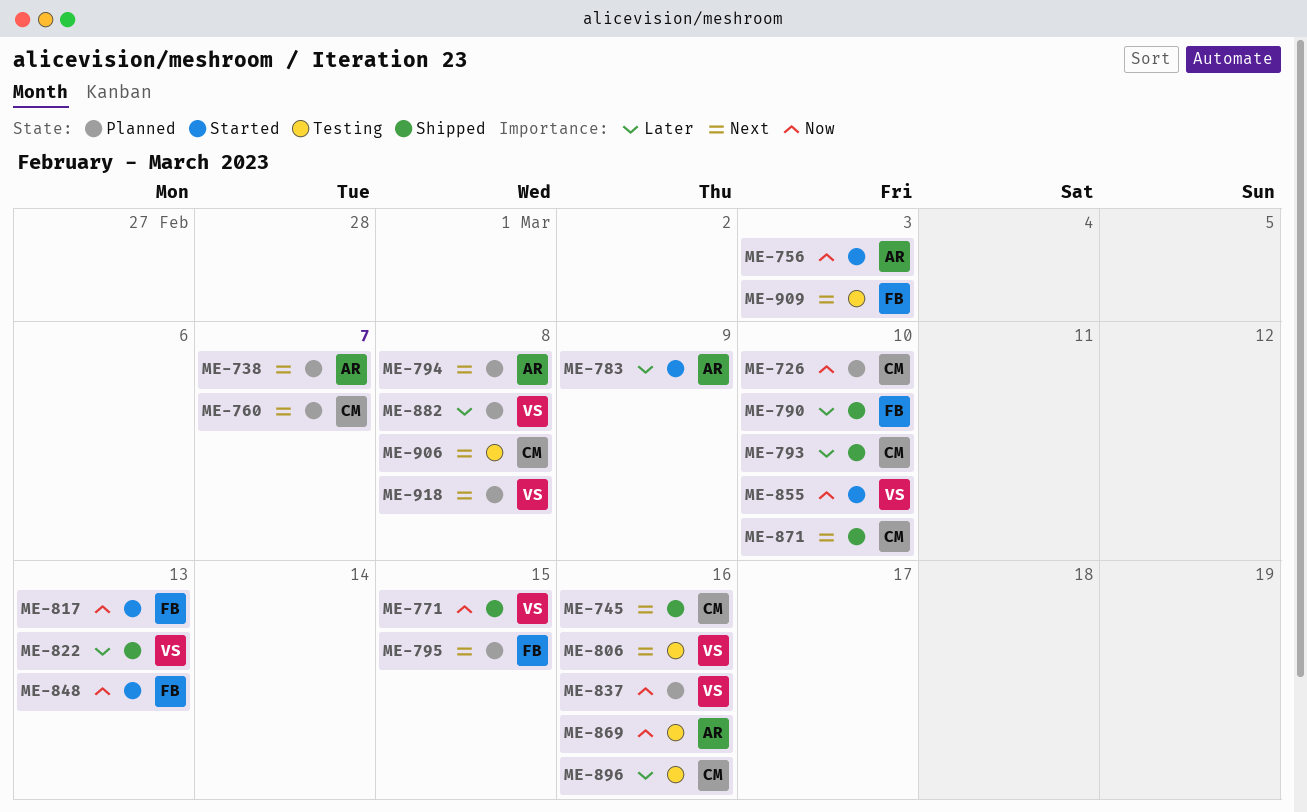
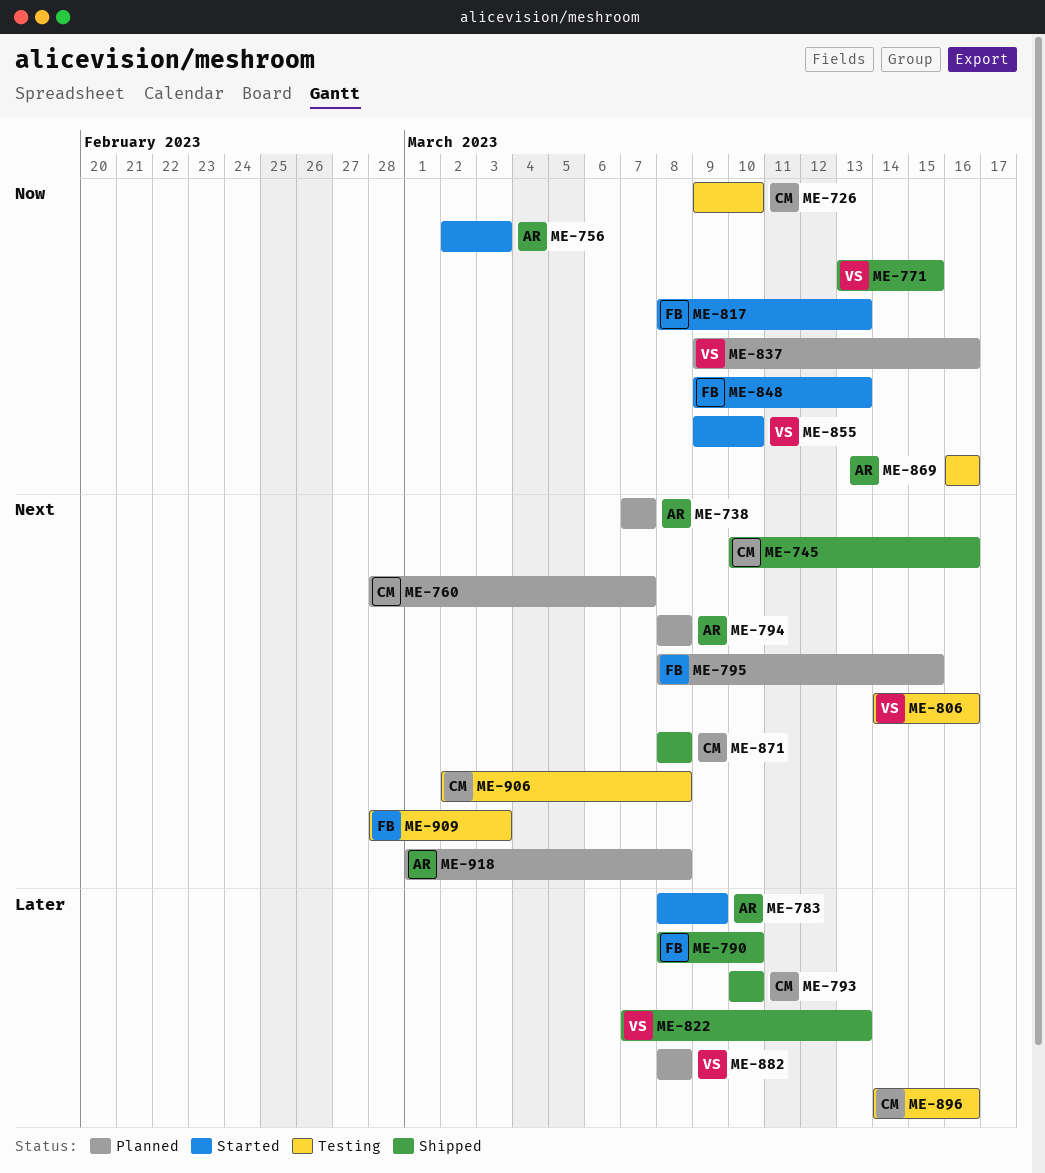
ME-726, status: Planned -> Testing
ME-871, due: Mar 10 -> Mar 8
ME-918, owner: VS -> AR

